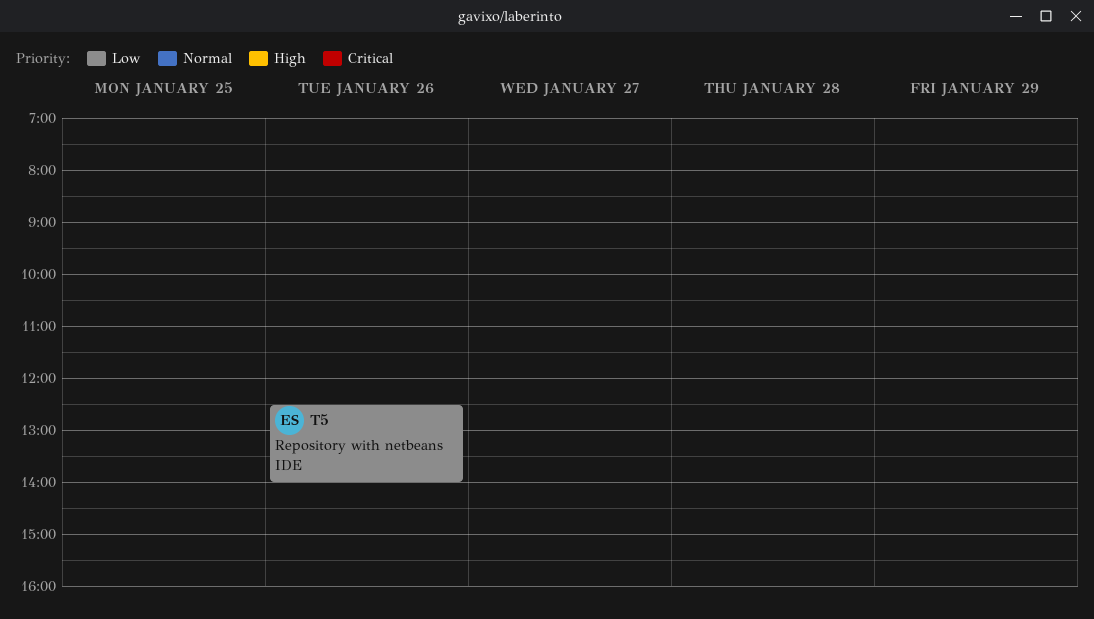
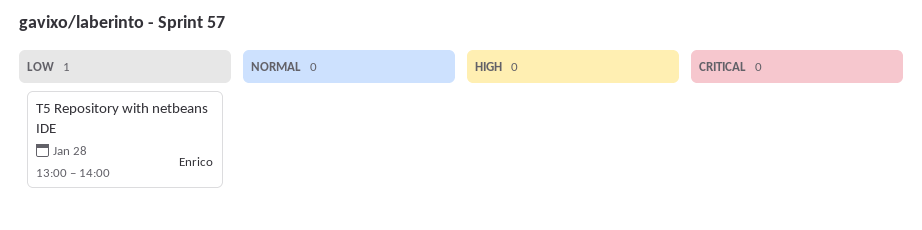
T5, day: Jan 26 -> Jan 28
T5, begins: 12:30 -> 13:00

